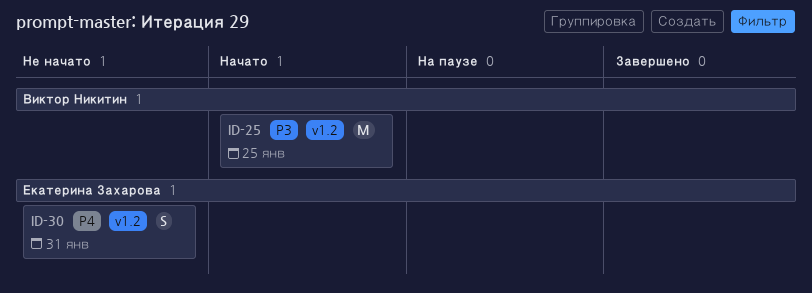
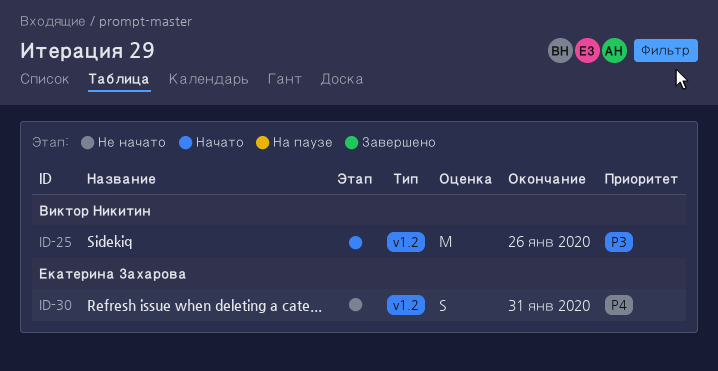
ID-25, due: Jan 25 -> Jan 26

